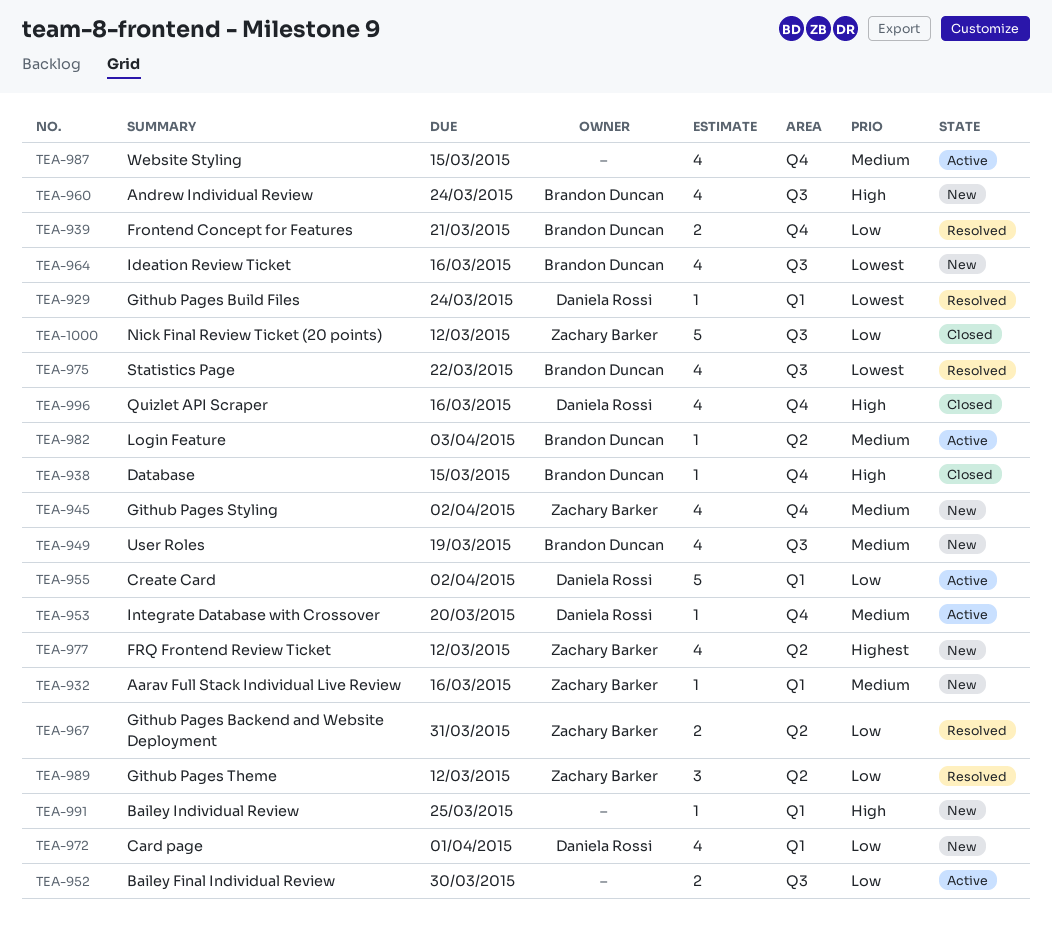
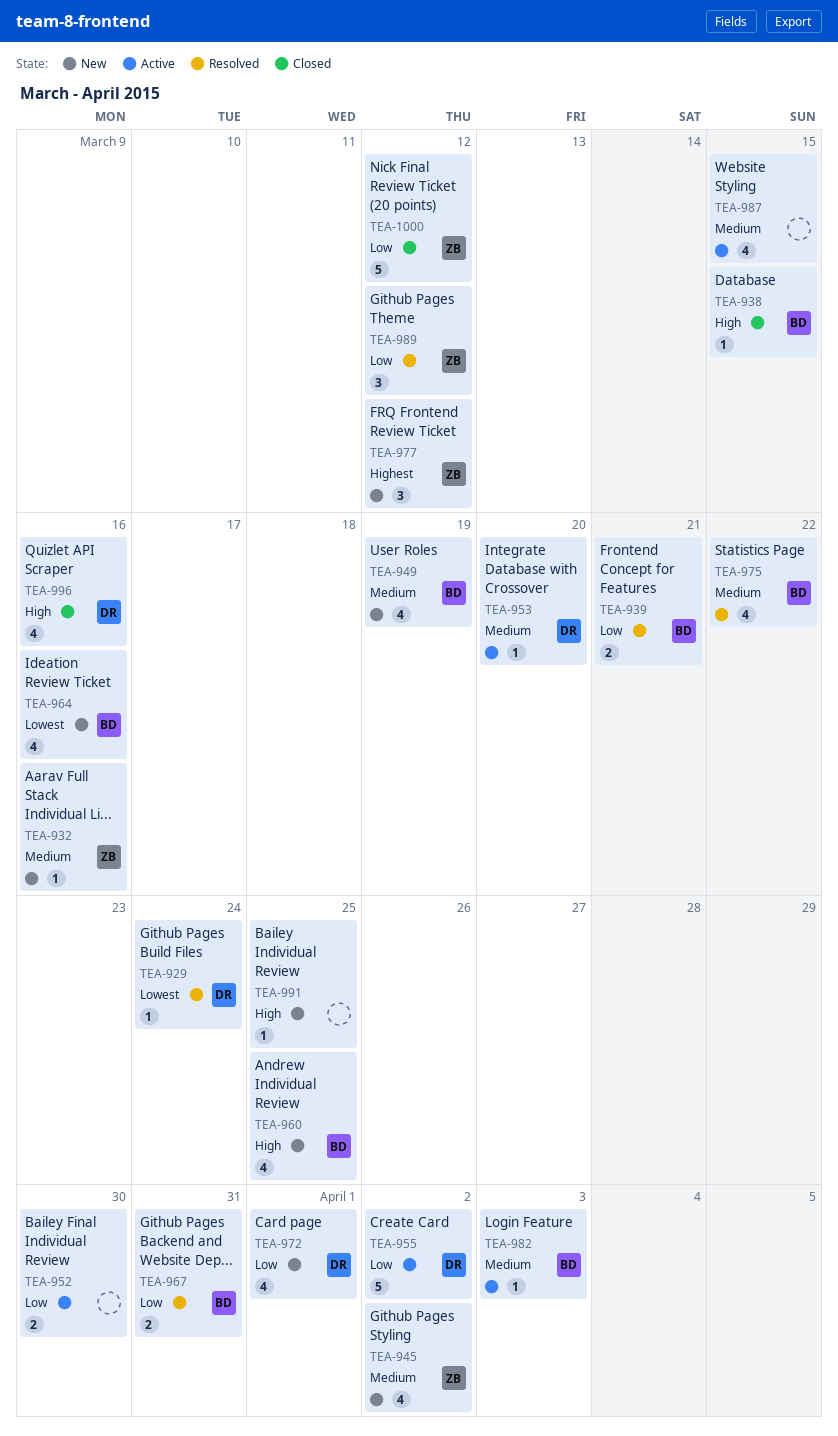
TEA-960, due: Mar 24 -> Mar 25
TEA-967, owner: Zachary Barker -> Brandon Duncan
TEA-975, priority: Lowest -> Medium
TEA-977, estimate: 4 -> 3

